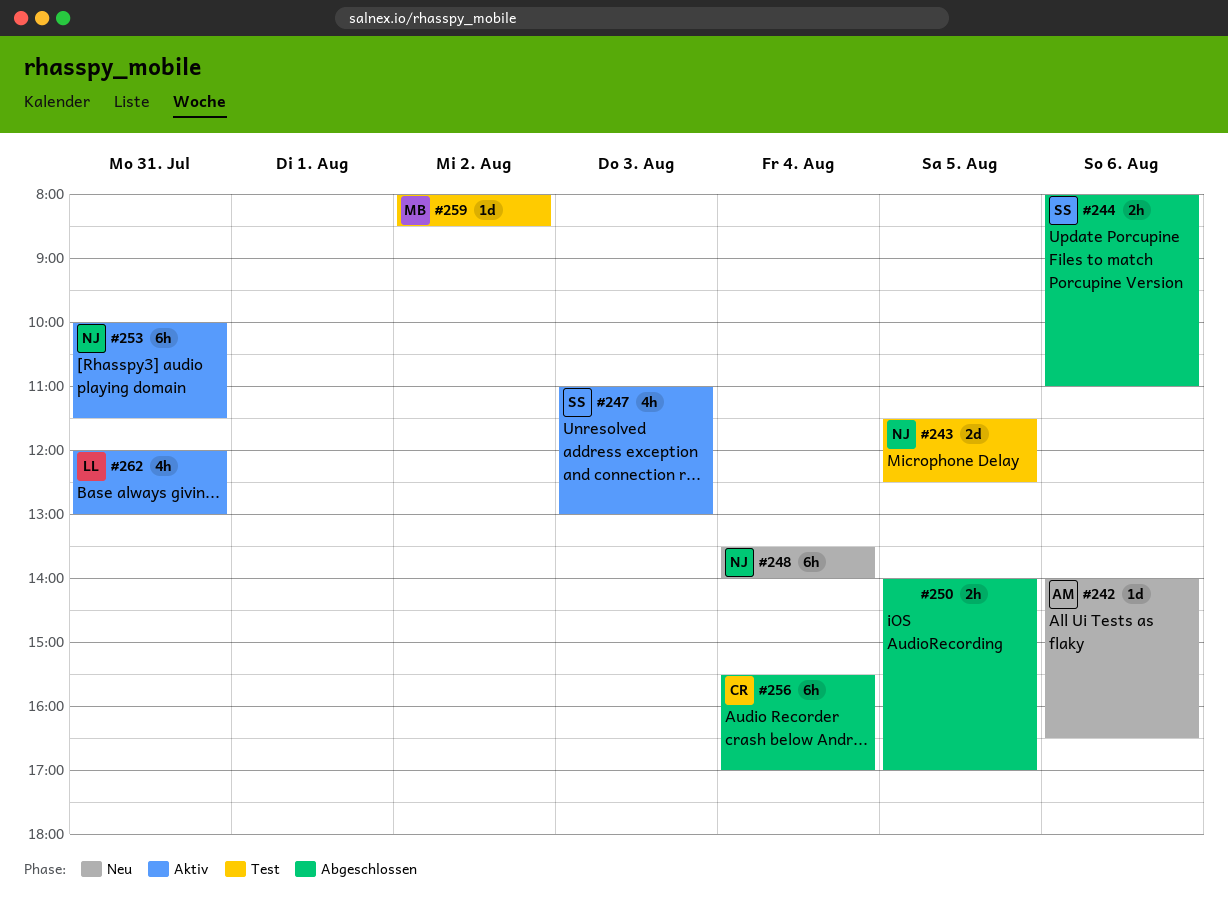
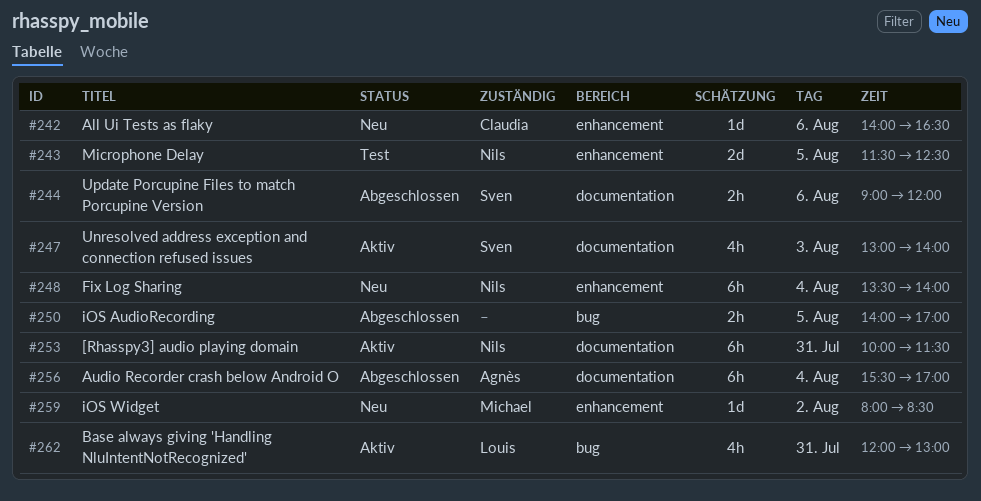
#242, owner: Agnès -> Claudia
#244, begins: 08:00 -> 09:00
#244, ends: 11:00 -> 12:00
#247, begins: 11:00 -> 13:00
#247, ends: 13:00 -> 14:00
#256, owner: Claudia -> Agnès
#259, status: Test -> Neu

